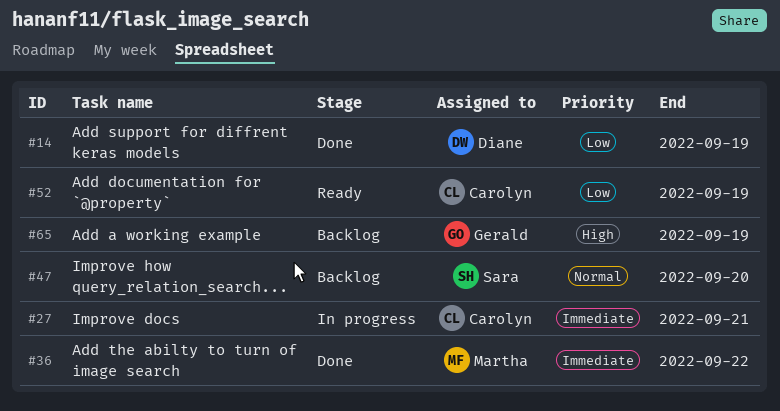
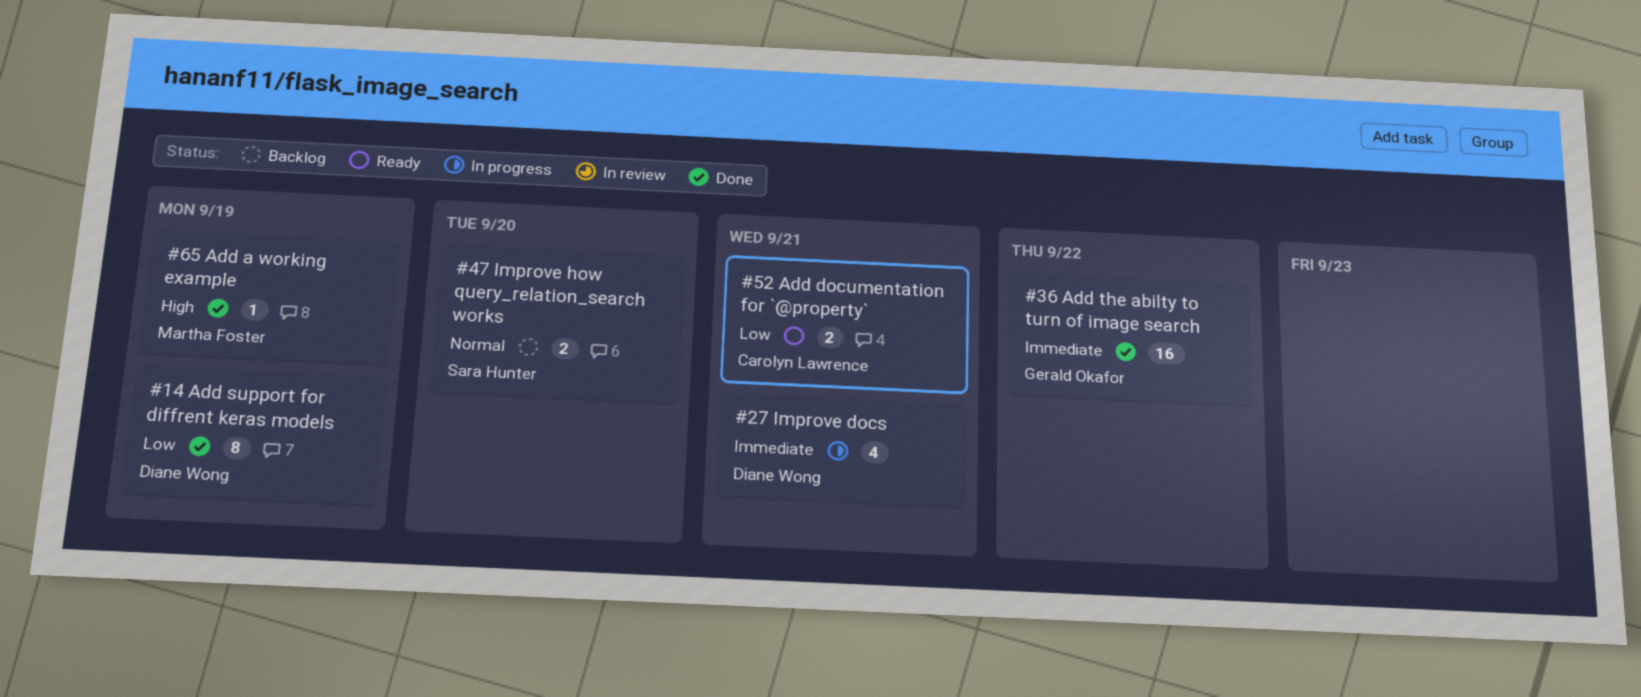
#27, owner: Carolyn Lawrence -> Diane Wong
#36, owner: Martha Foster -> Gerald Okafor
#52, due: Sep 19 -> Sep 21
#65, status: Backlog -> Done
#65, owner: Gerald Okafor -> Martha Foster

